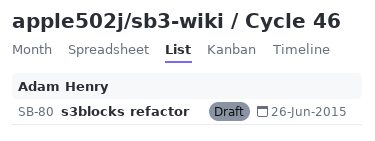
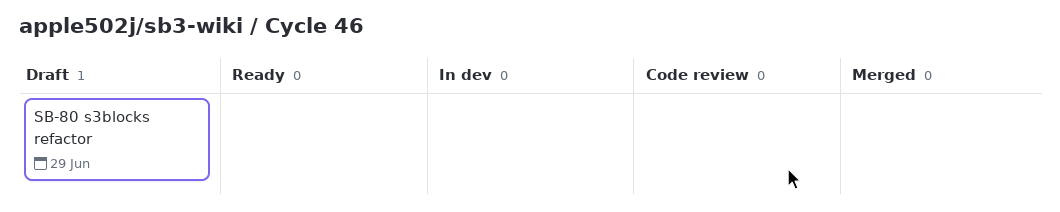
SB-80, due: Jun 26 -> Jun 29

